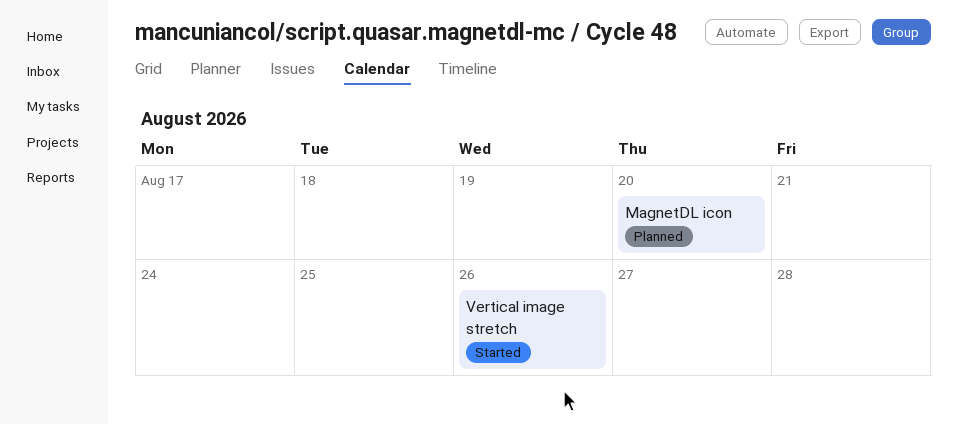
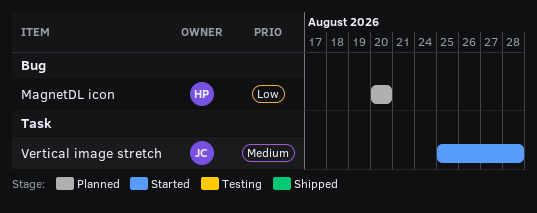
Vertical image stretch, due: Aug 26 -> Aug 28

